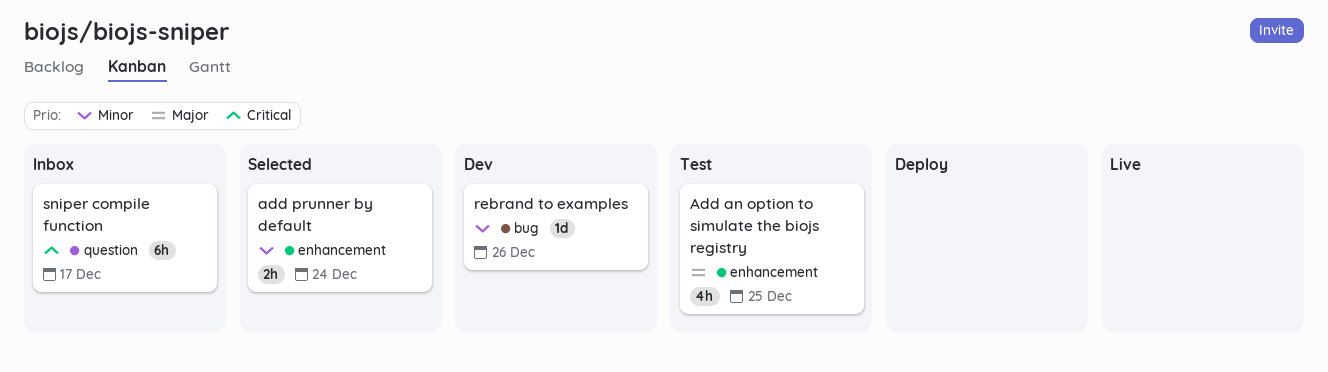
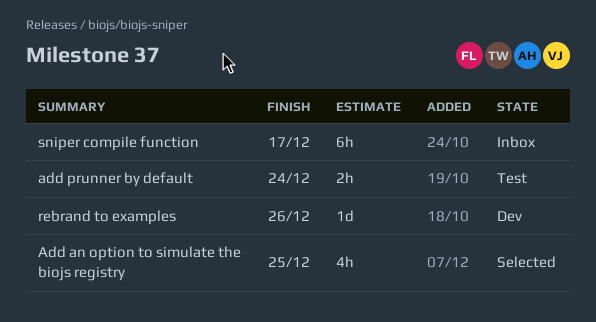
Add an option to simulate the biojs registry, status: Test -> Selected
add prunner by default, status: Selected -> Test

